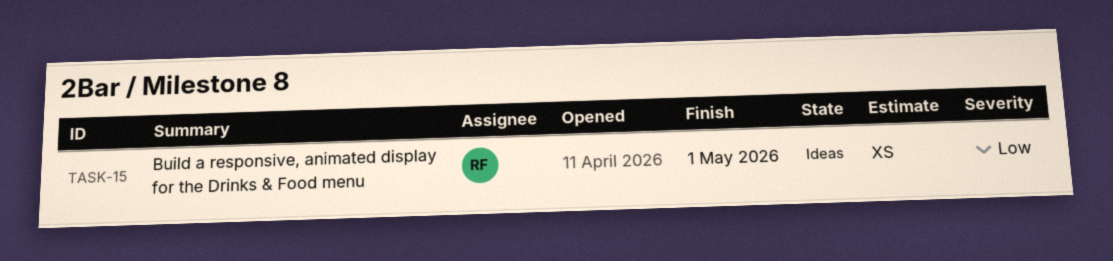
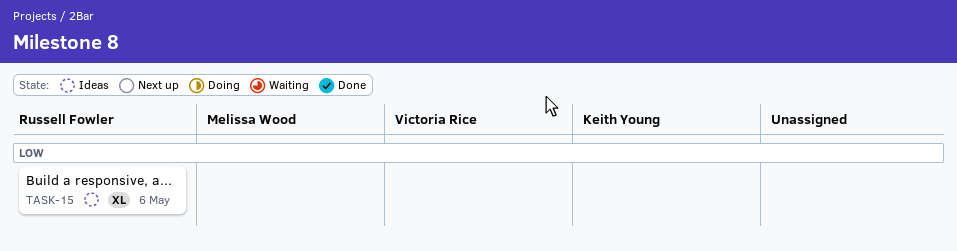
TASK-15, estimate: XS -> XL
TASK-15, due: May 1 -> May 6

